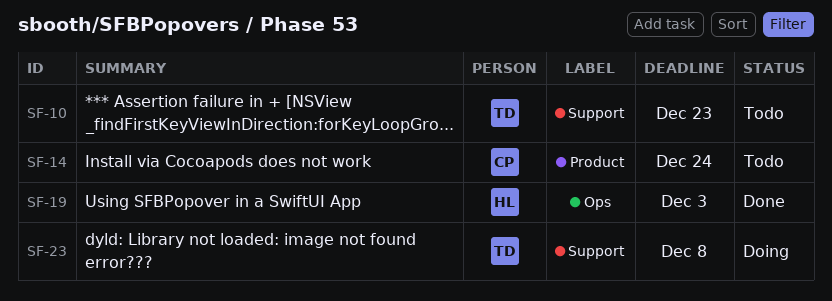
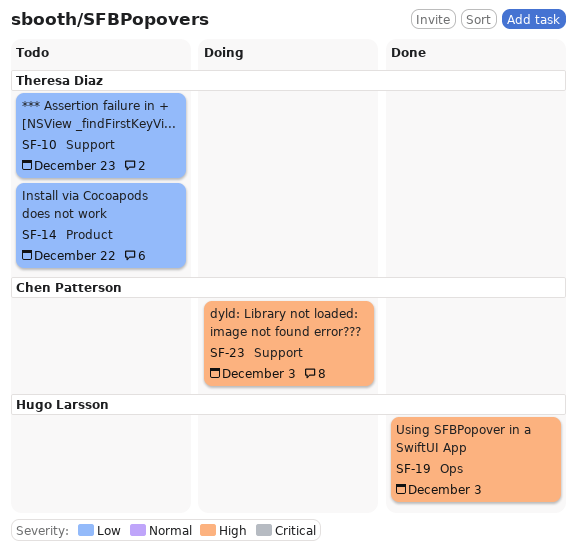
SF-14, owner: Chen Patterson -> Theresa Diaz
SF-14, due: Dec 24 -> Dec 22
SF-23, owner: Theresa Diaz -> Chen Patterson
SF-23, due: Dec 8 -> Dec 3

